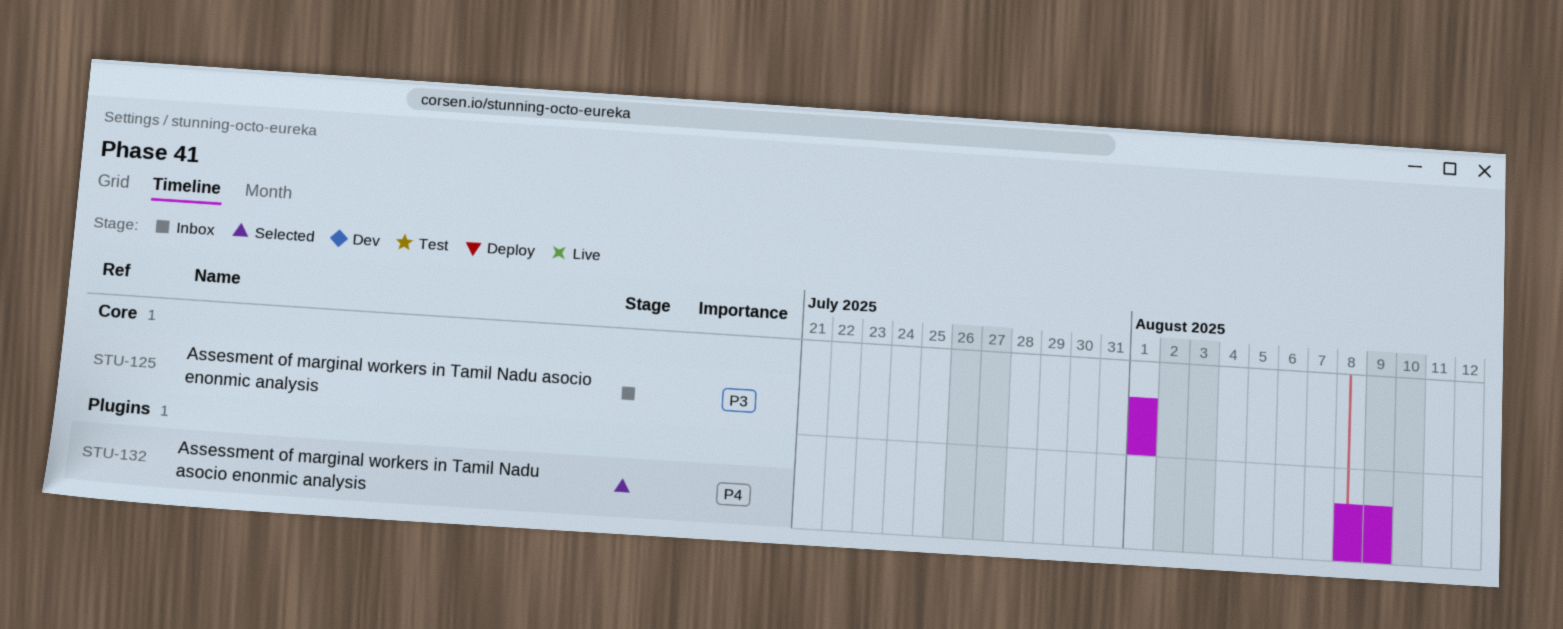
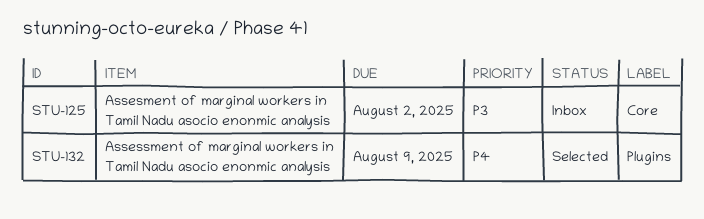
STU-125, due: Aug 1 -> Aug 2

